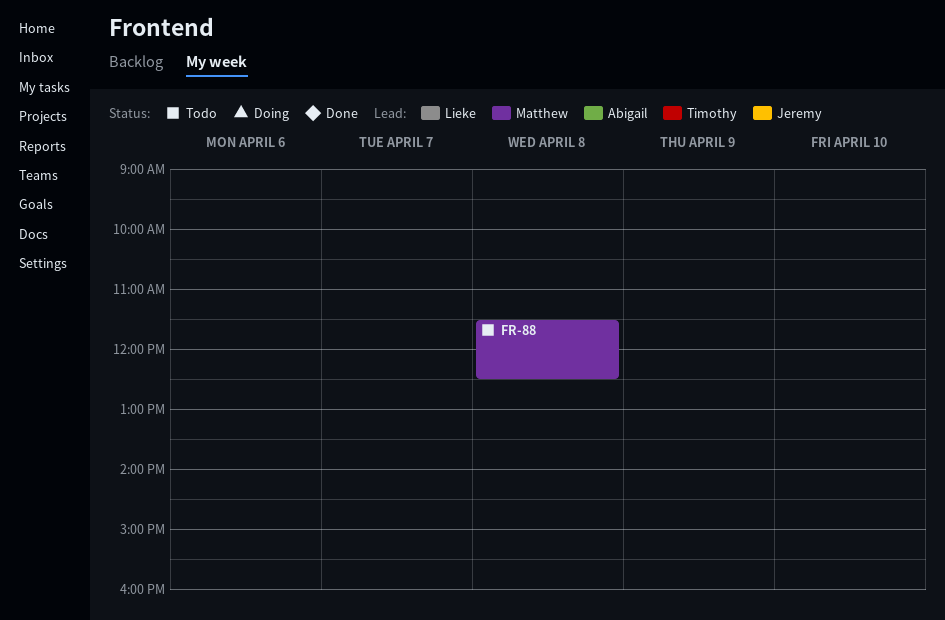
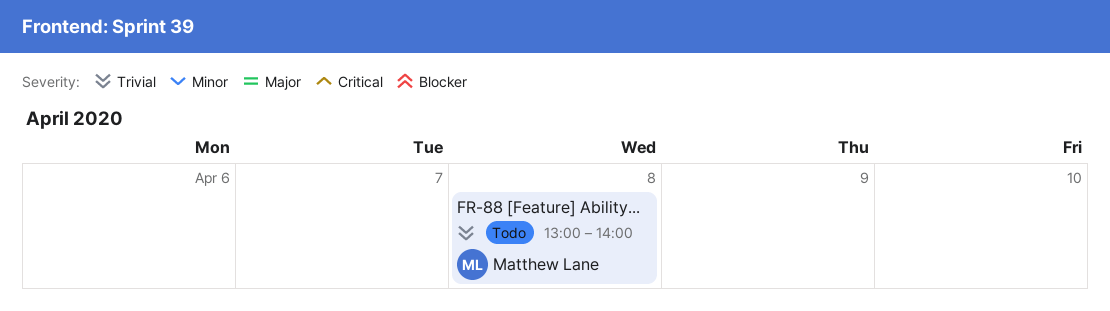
FR-88, begins: 11:30 -> 13:00
FR-88, ends: 12:30 -> 14:00

